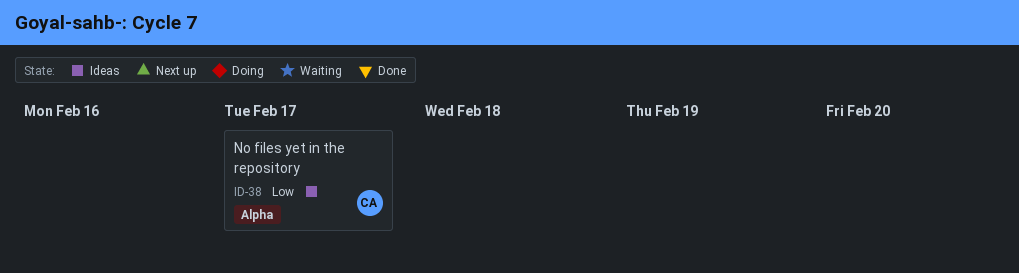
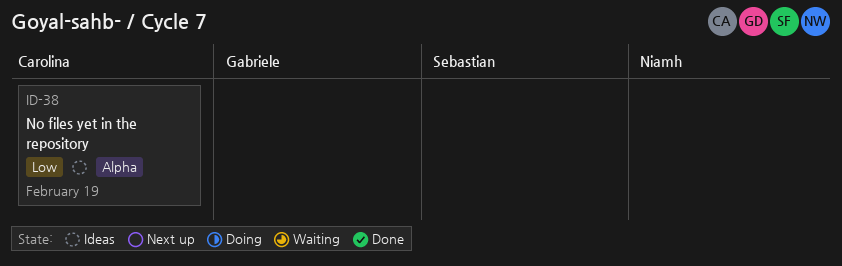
ID-38, due: Feb 17 -> Feb 19

